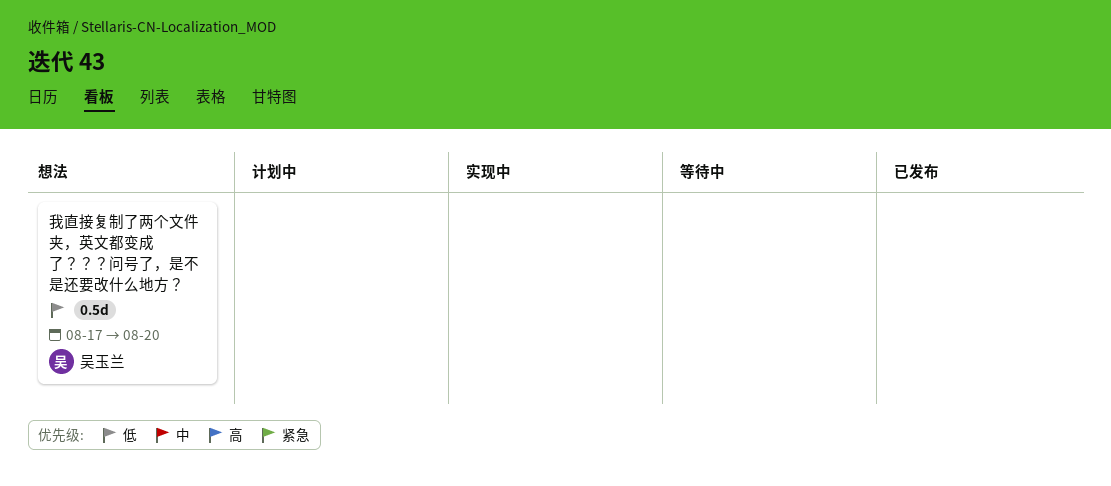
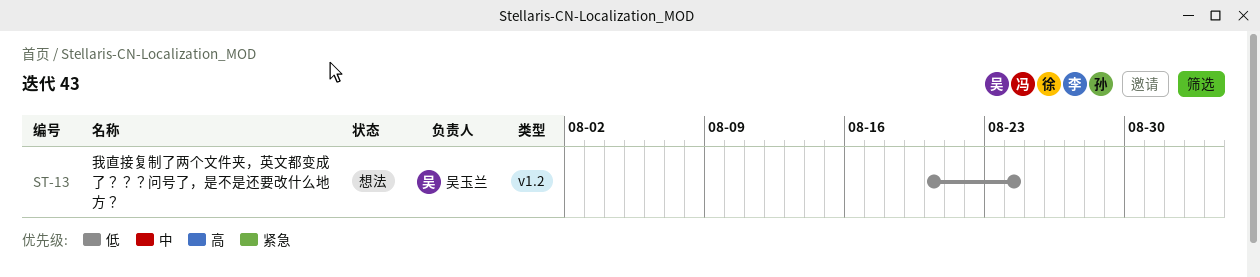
我直接复制了两个文件夹，英文都变成了？？？问号了，是不是还要改什么地方？, start: Aug 17 -> Aug 20
我直接复制了两个文件夹，英文都变成了？？？问号了，是不是还要改什么地方？, due: Aug 20 -> Aug 24

